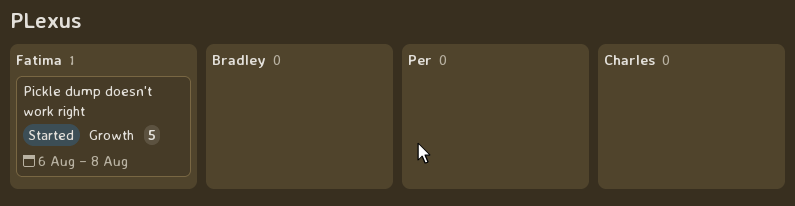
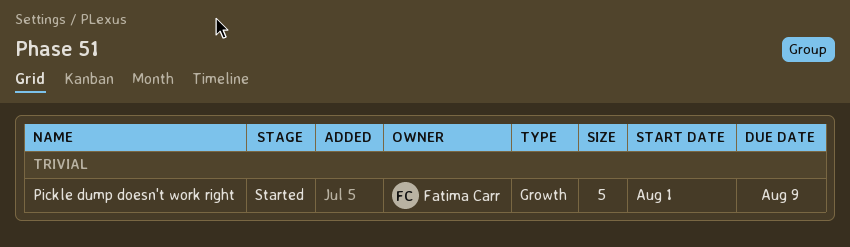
Pickle dump doesn't work right, start: Aug 6 -> Aug 1
Pickle dump doesn't work right, due: Aug 8 -> Aug 9

